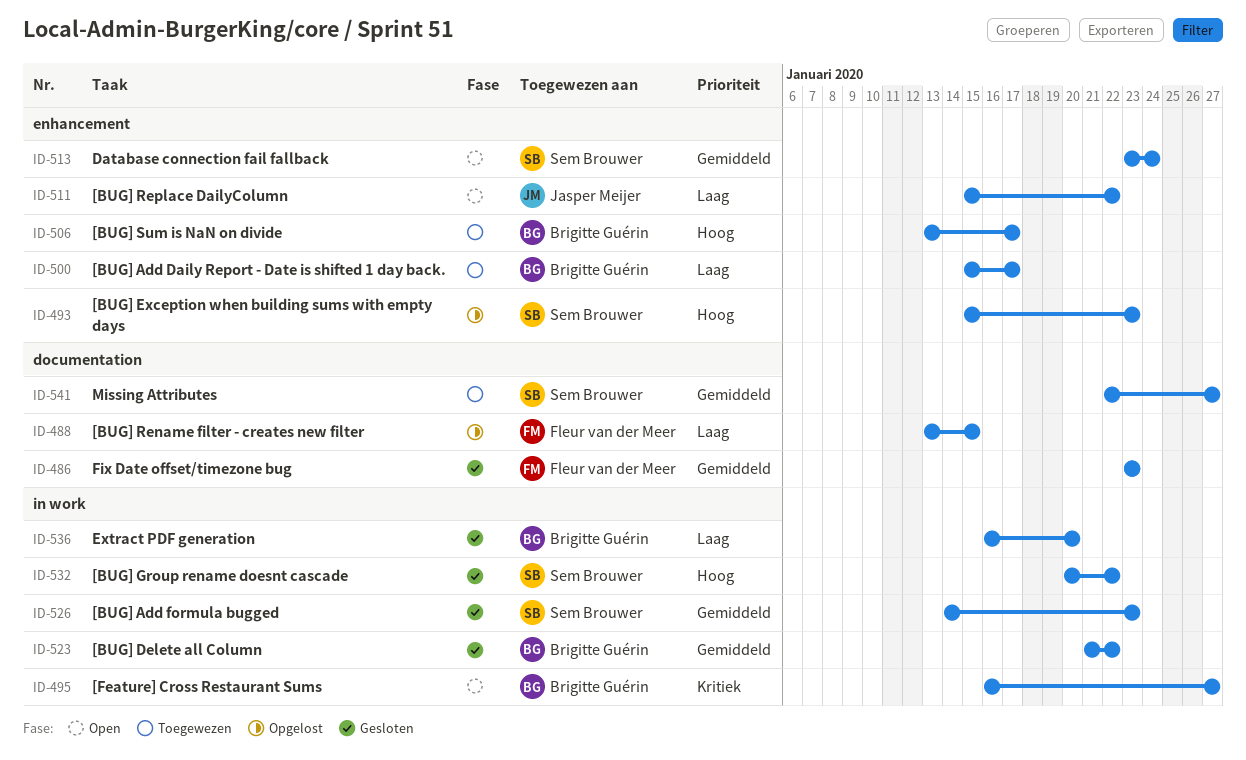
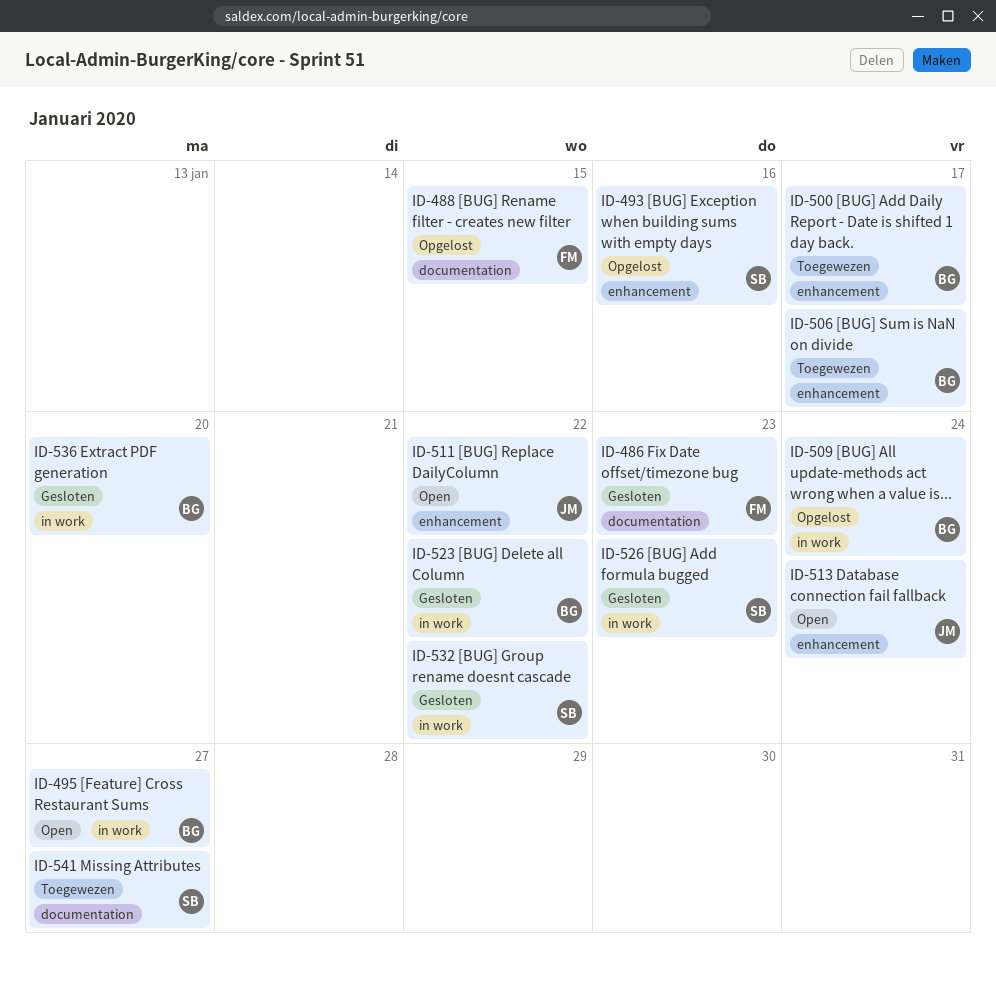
ID-493, due: Jan 23 -> Jan 16
ID-509: none -> present
ID-513, owner: Sem Brouwer -> Jasper Meijer

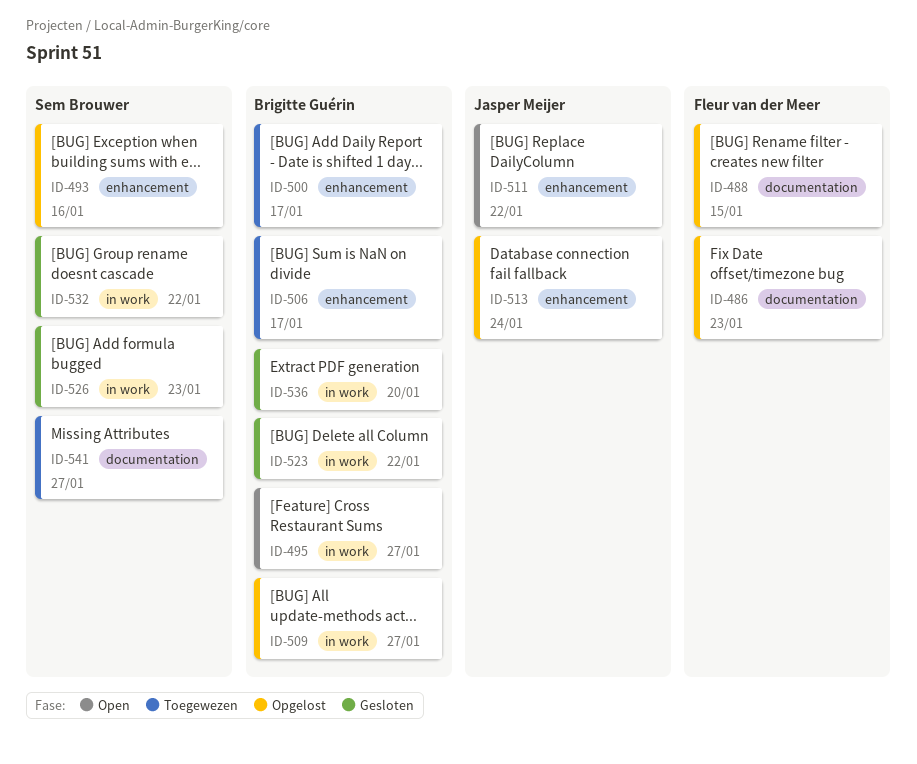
ID-486, status: Gesloten -> Opgelost
ID-509, due: Jan 24 -> Jan 27
ID-513, status: Open -> Opgelost

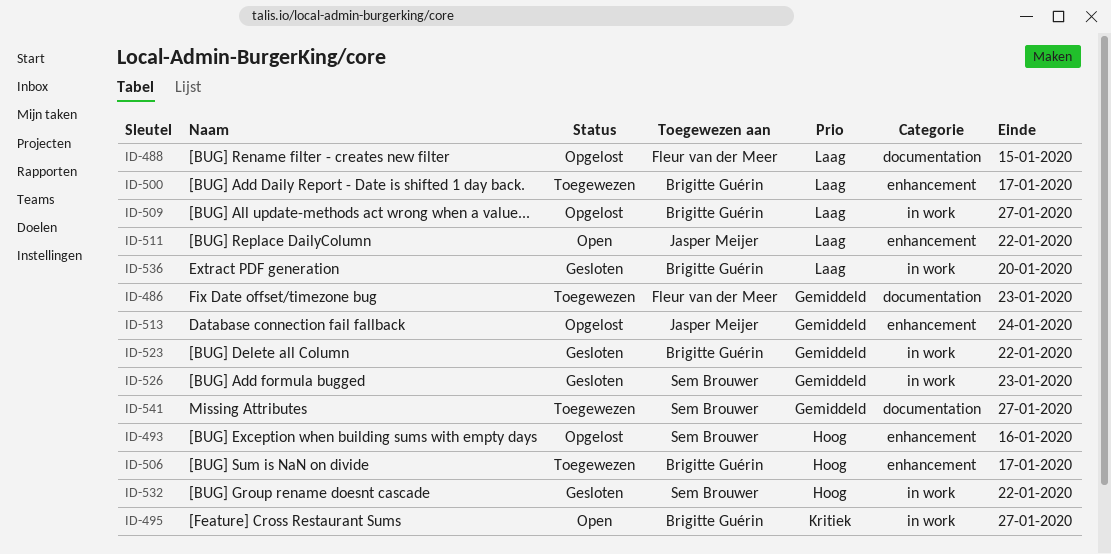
ID-486, status: Opgelost -> Toegewezen

